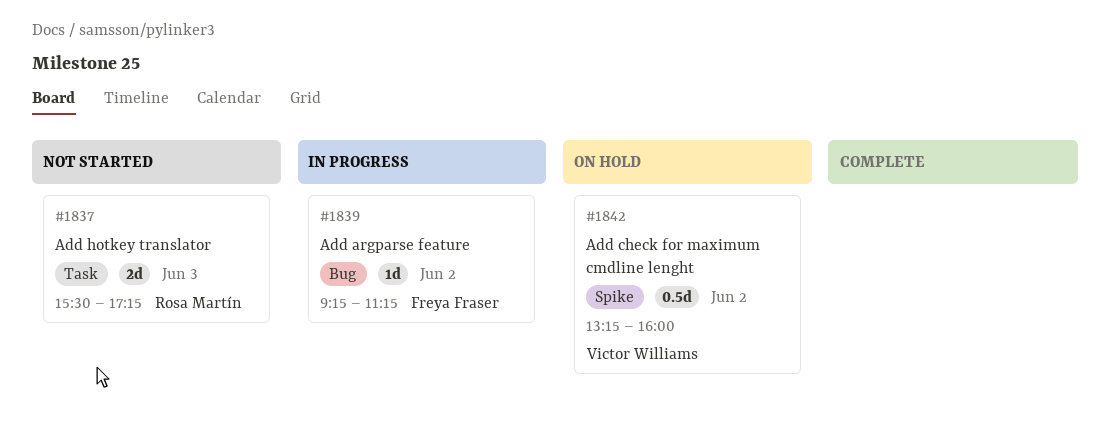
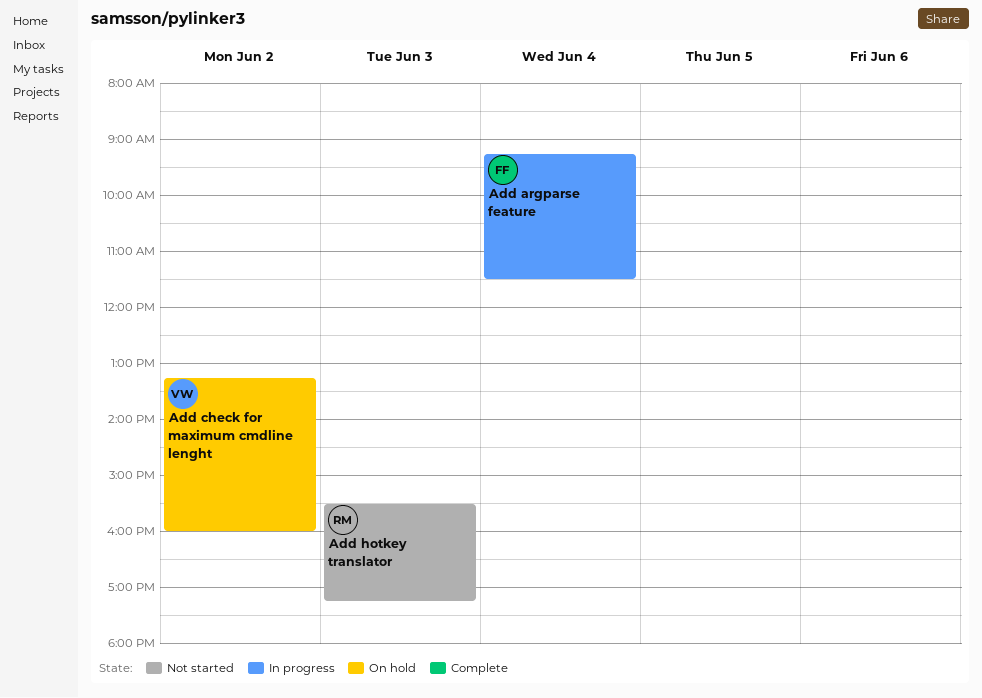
Add argparse feature, day: Jun 2 -> Jun 4
Add argparse feature, ends: 11:15 -> 11:30

